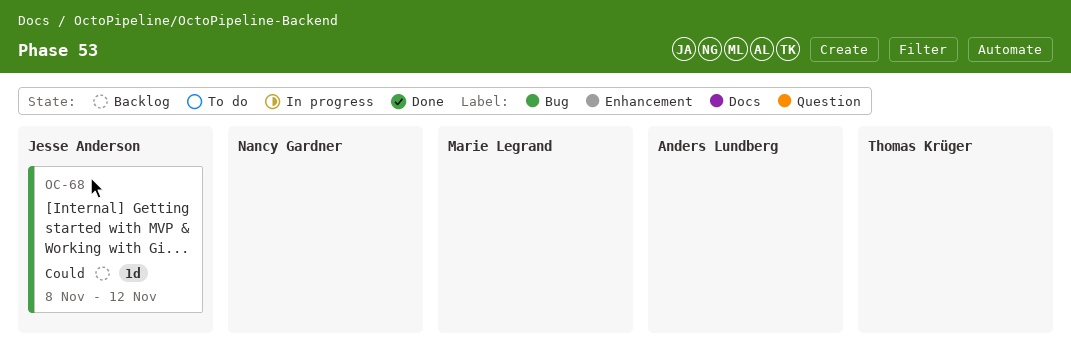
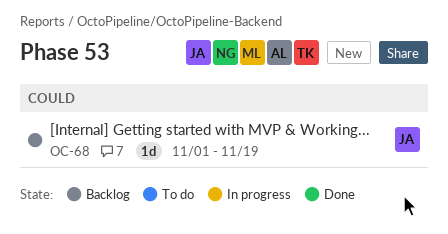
OC-68, start: Nov 8 -> Nov 1
OC-68, due: Nov 12 -> Nov 19

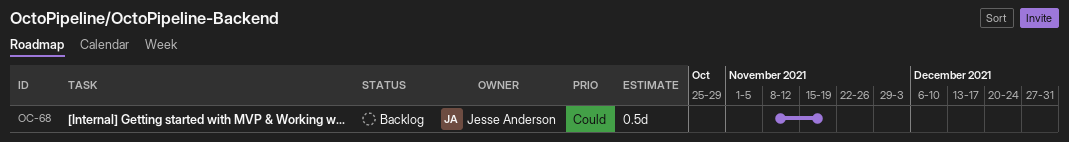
OC-68, estimate: 1d -> 0.5d
OC-68, start: Nov 1 -> Nov 8

